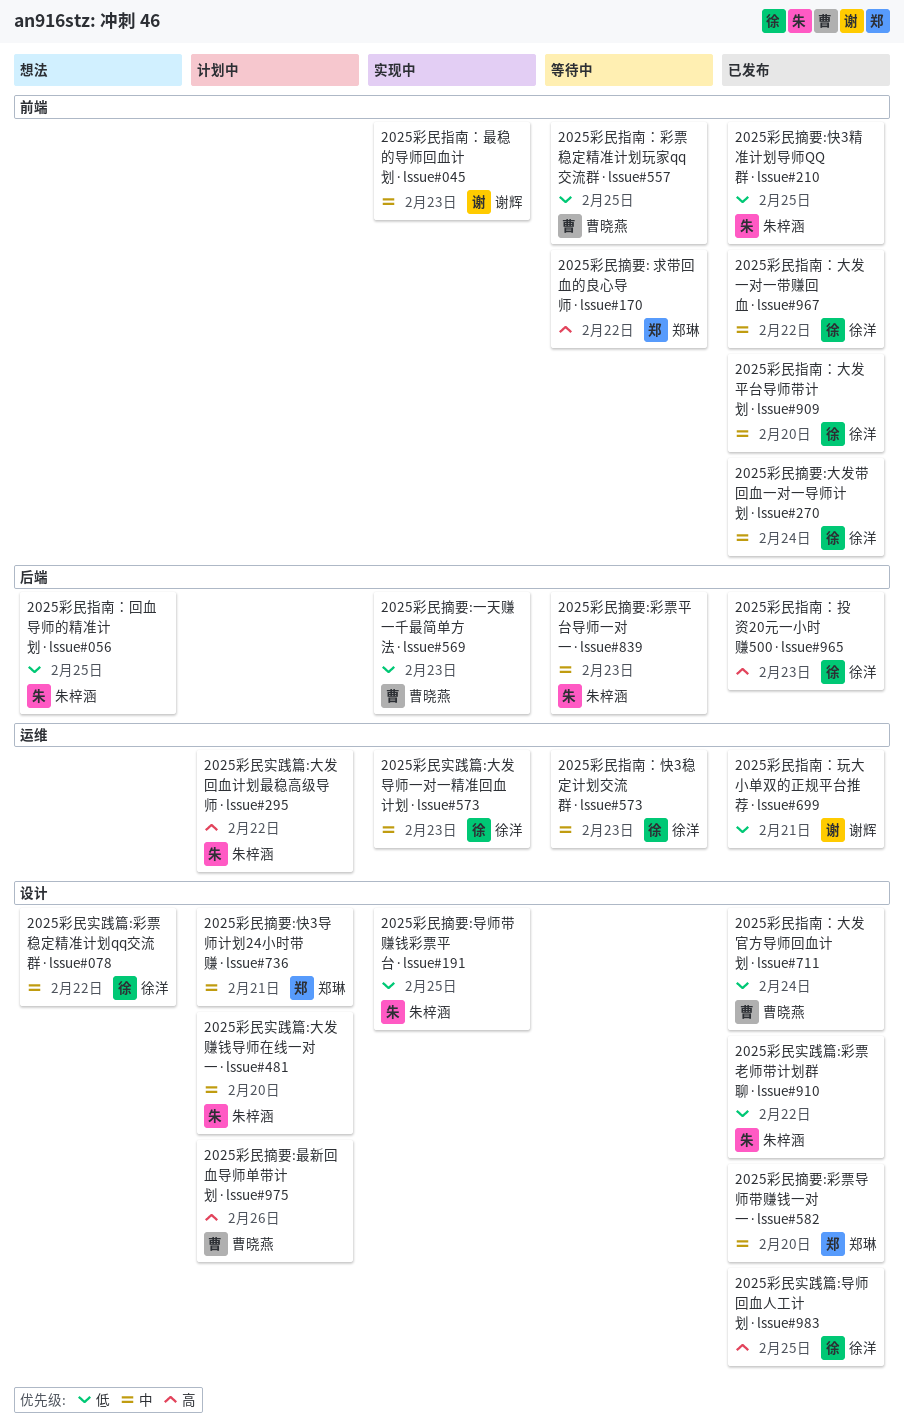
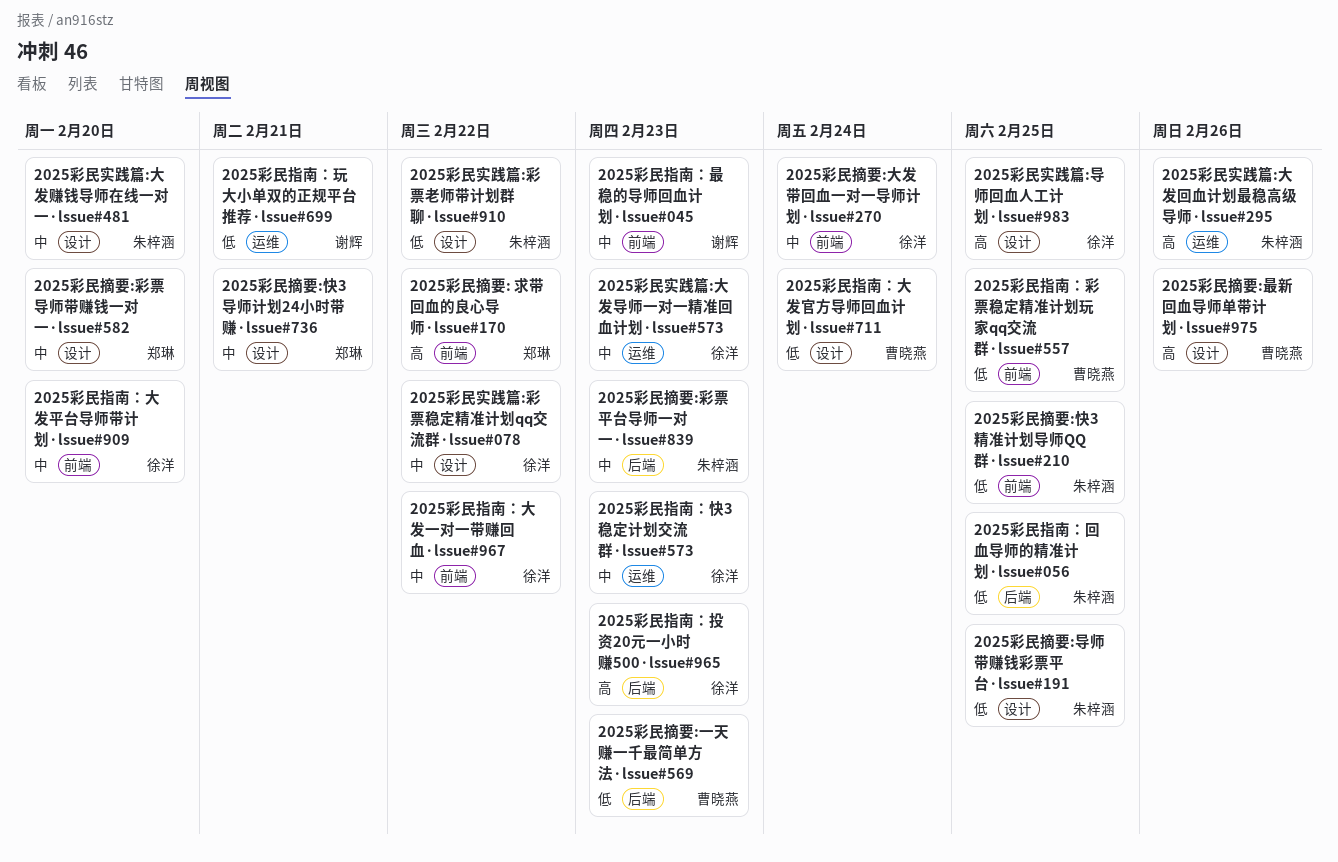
2025彩民实践篇:大发回血计划最稳高级导师·lssue#295, due: Feb 22 -> Feb 26

